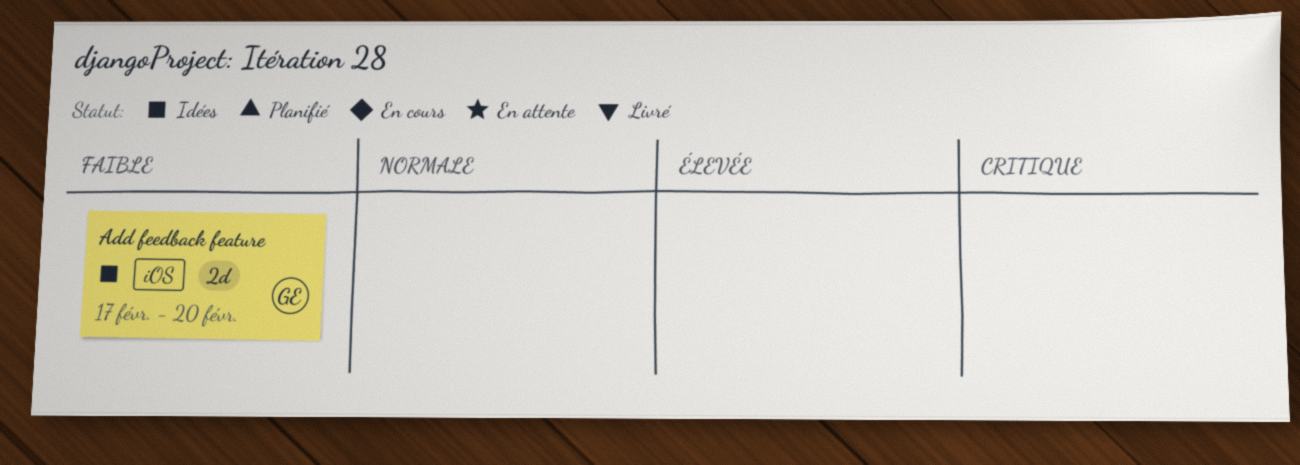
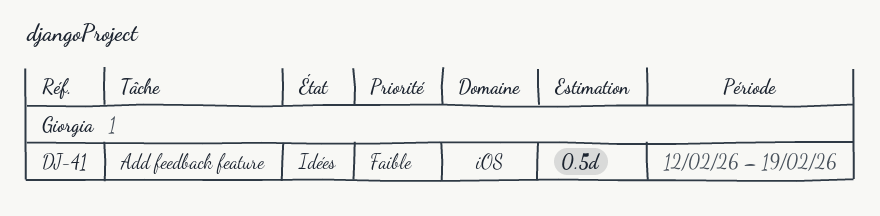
Add feedback feature, estimate: 2d -> 0.5d
Add feedback feature, start: Feb 17 -> Feb 12
Add feedback feature, due: Feb 20 -> Feb 19

